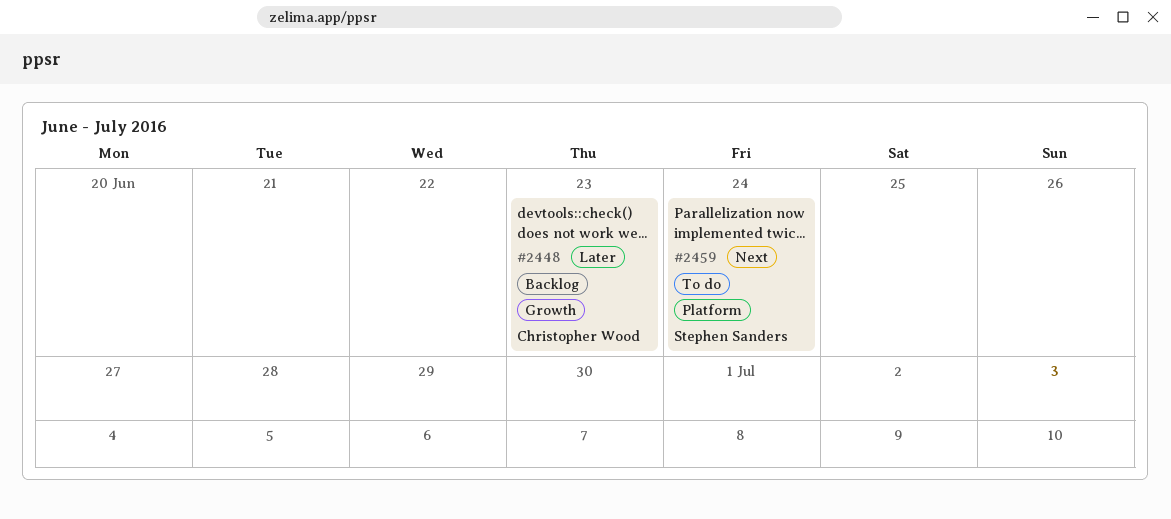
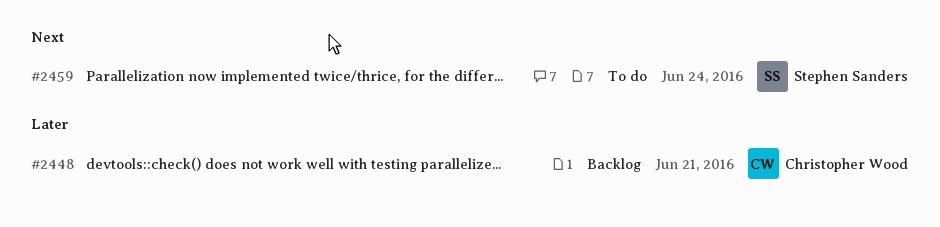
#2448, due: Jun 23 -> Jun 21

